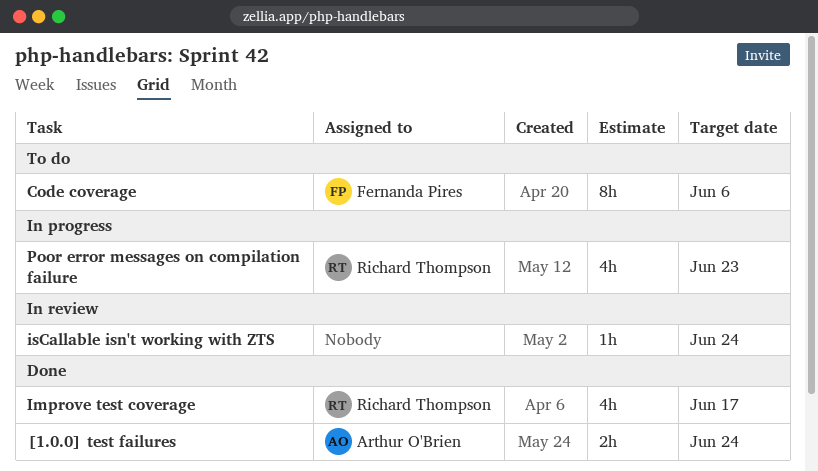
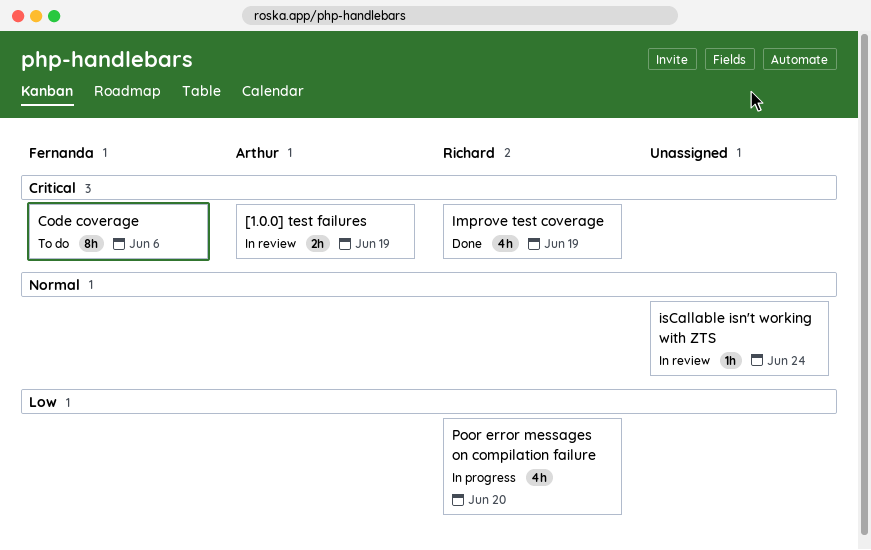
[1.0.0] test failures, status: Done -> In review
[1.0.0] test failures, due: Jun 24 -> Jun 19
Improve test coverage, due: Jun 17 -> Jun 19
Poor error messages on compilation failure, due: Jun 23 -> Jun 20

